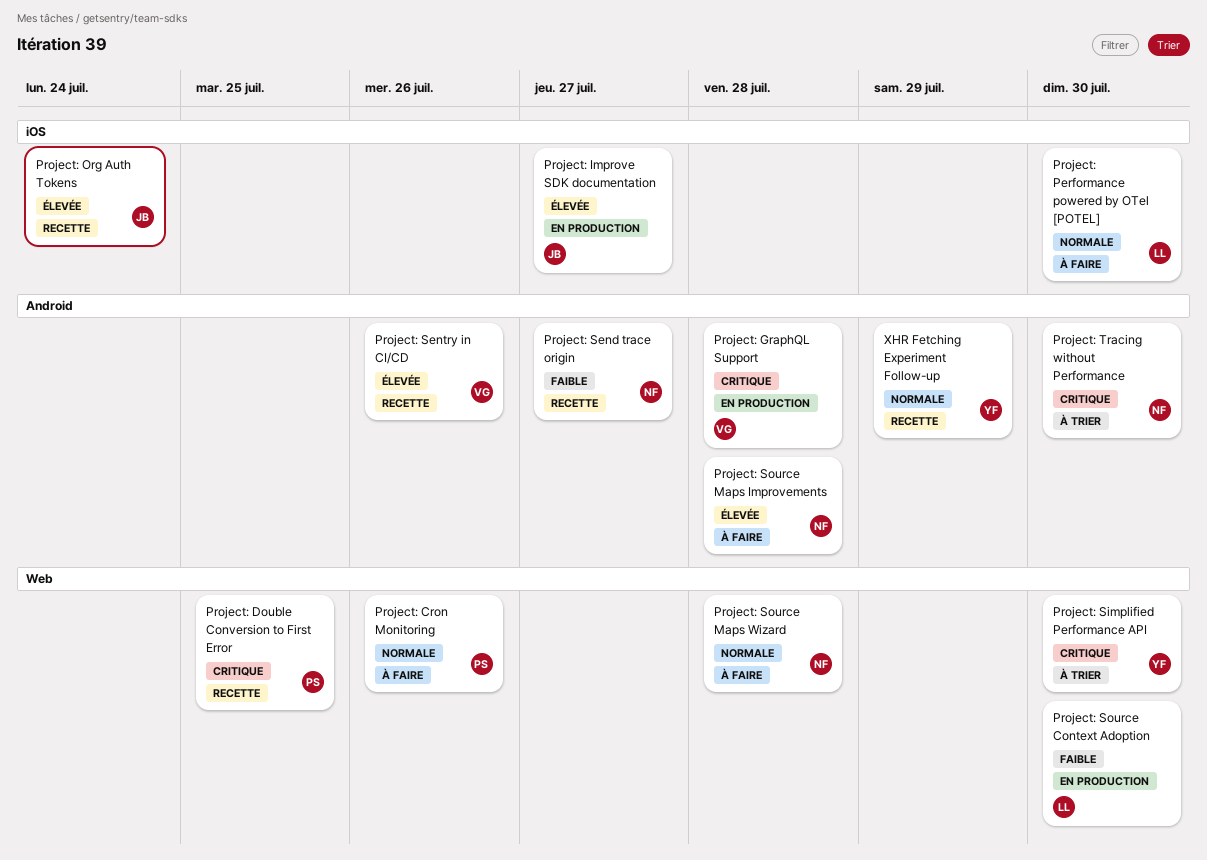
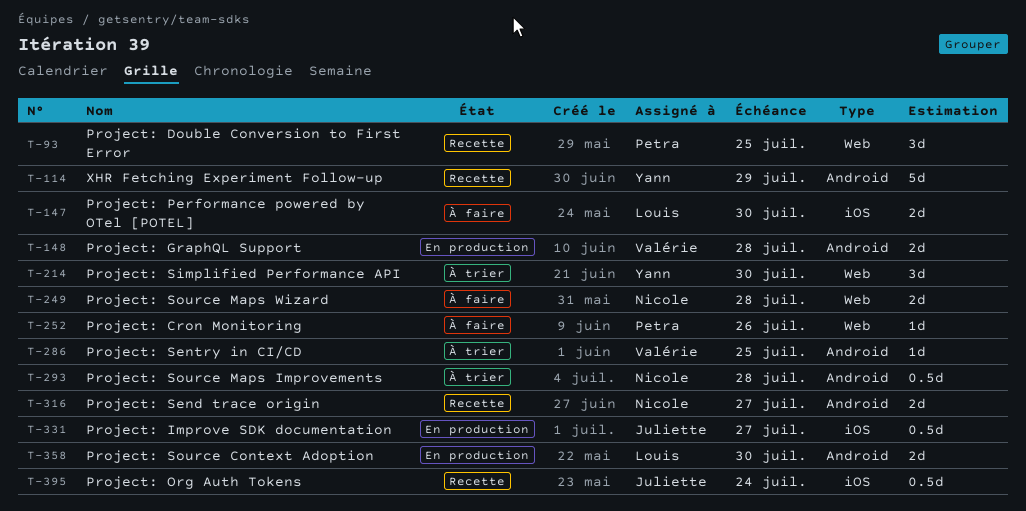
Project: Sentry in CI/CD, status: Recette -> À trier
Project: Sentry in CI/CD, due: Jul 26 -> Jul 25
Project: Source Context Adoption, label: Web -> Android
Project: Source Maps Improvements, status: À faire -> À trier
Project: Tracing without Performance: present -> none

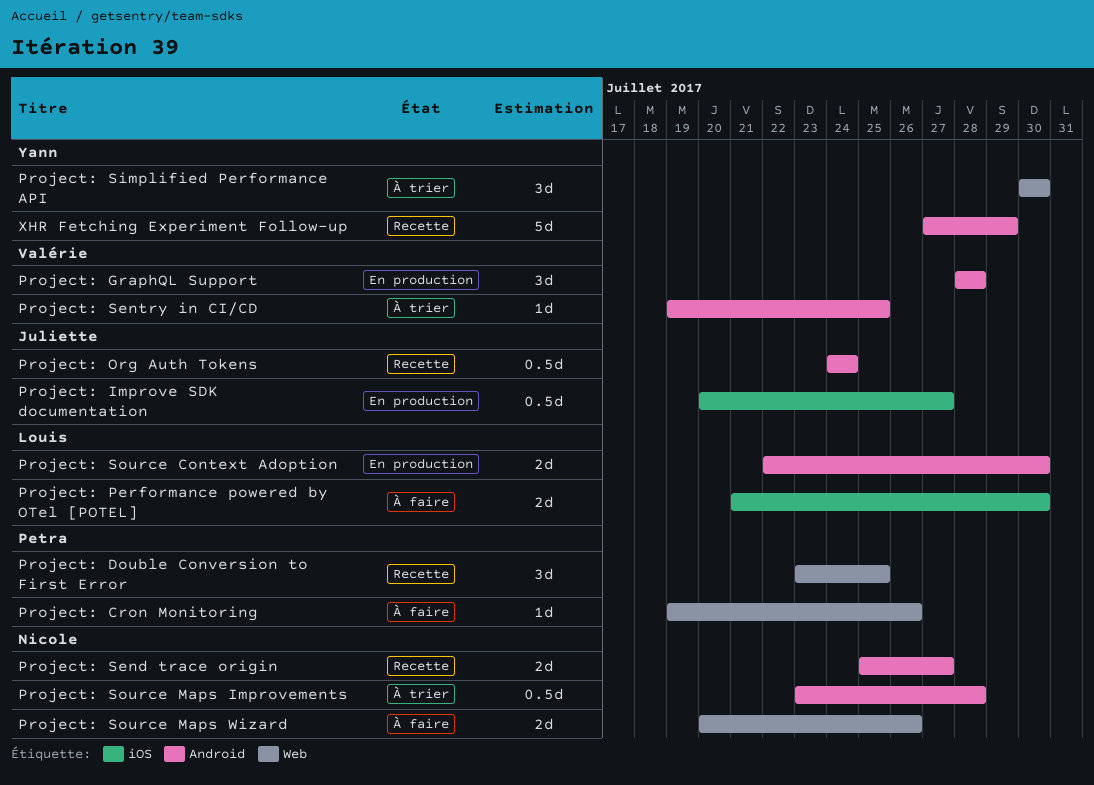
Project: GraphQL Support, estimate: 2d -> 3d
Project: Org Auth Tokens, label: iOS -> Android
Project: Source Maps Wizard, due: Jul 28 -> Jul 26

